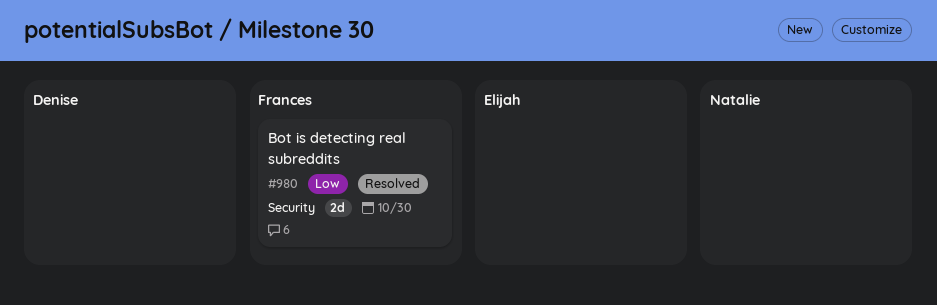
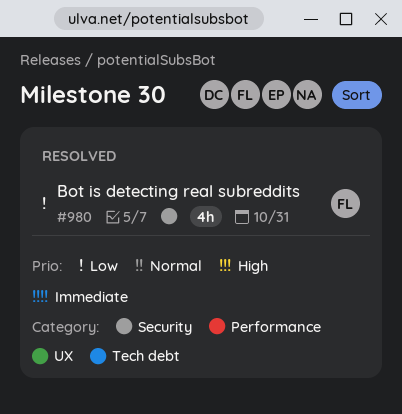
#980, estimate: 2d -> 4h
#980, due: Oct 30 -> Oct 31

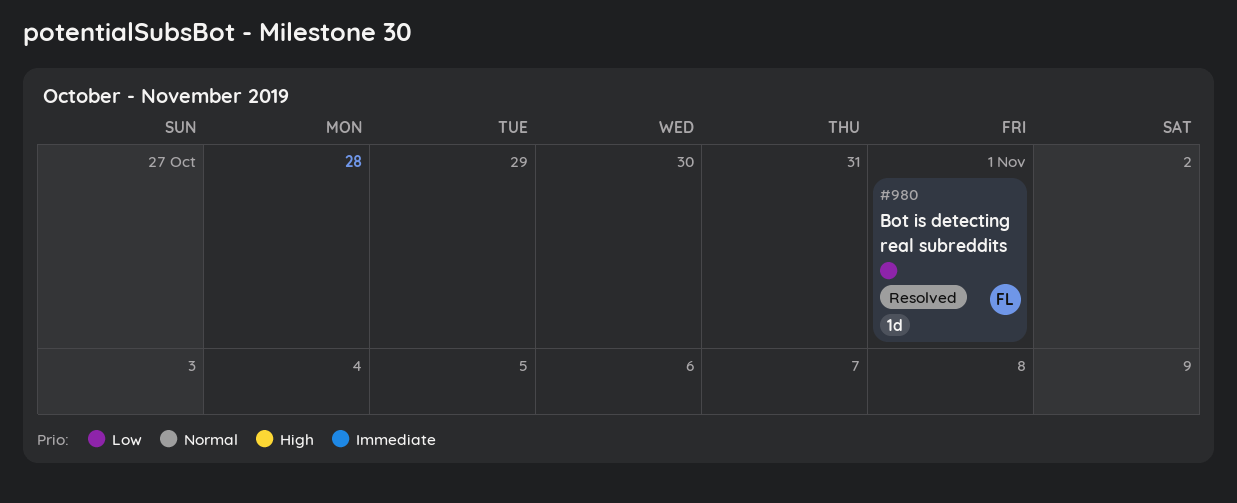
#980, estimate: 4h -> 1d
#980, due: Oct 31 -> Nov 1

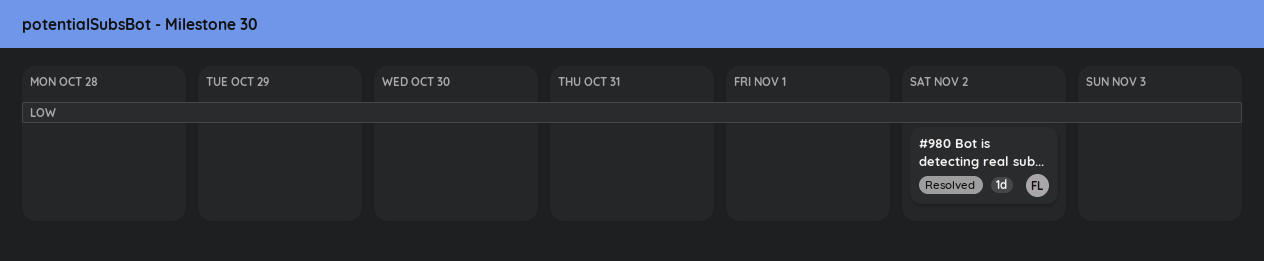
#980, due: Nov 1 -> Nov 2

